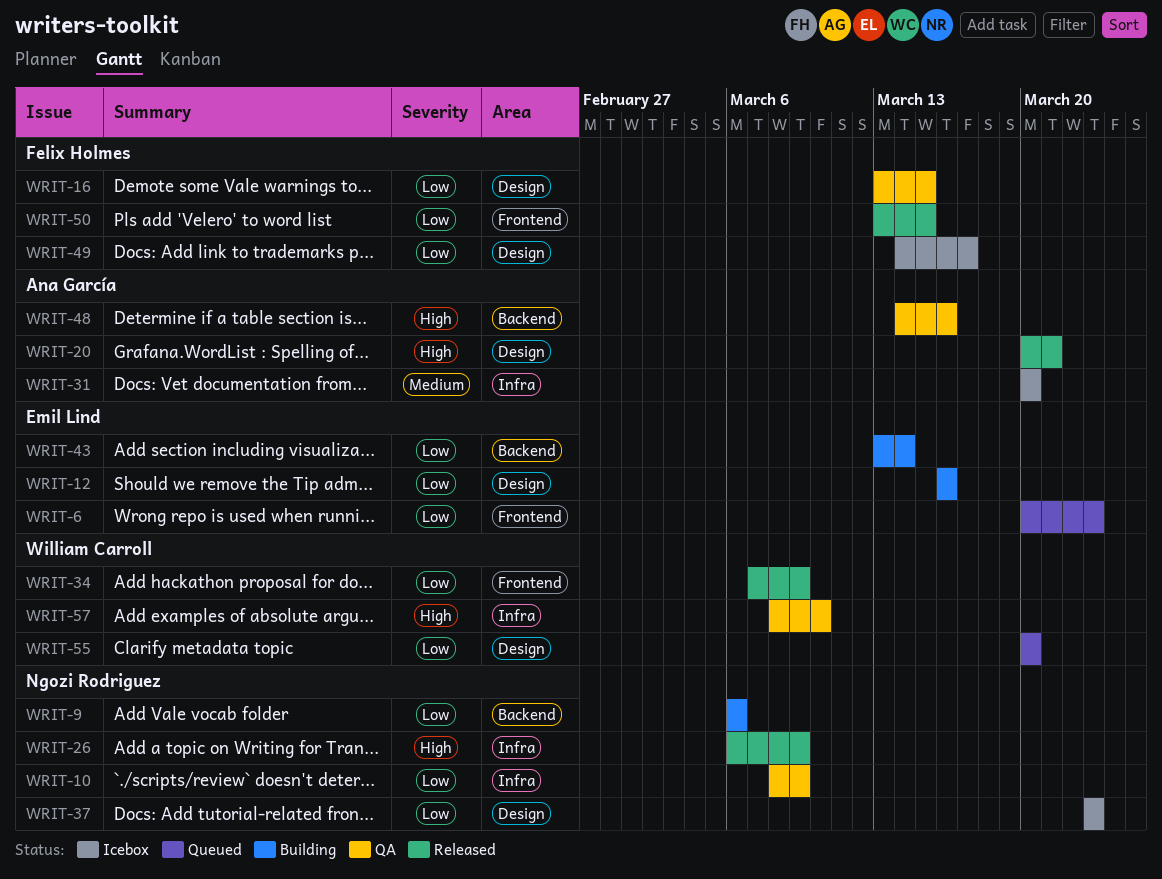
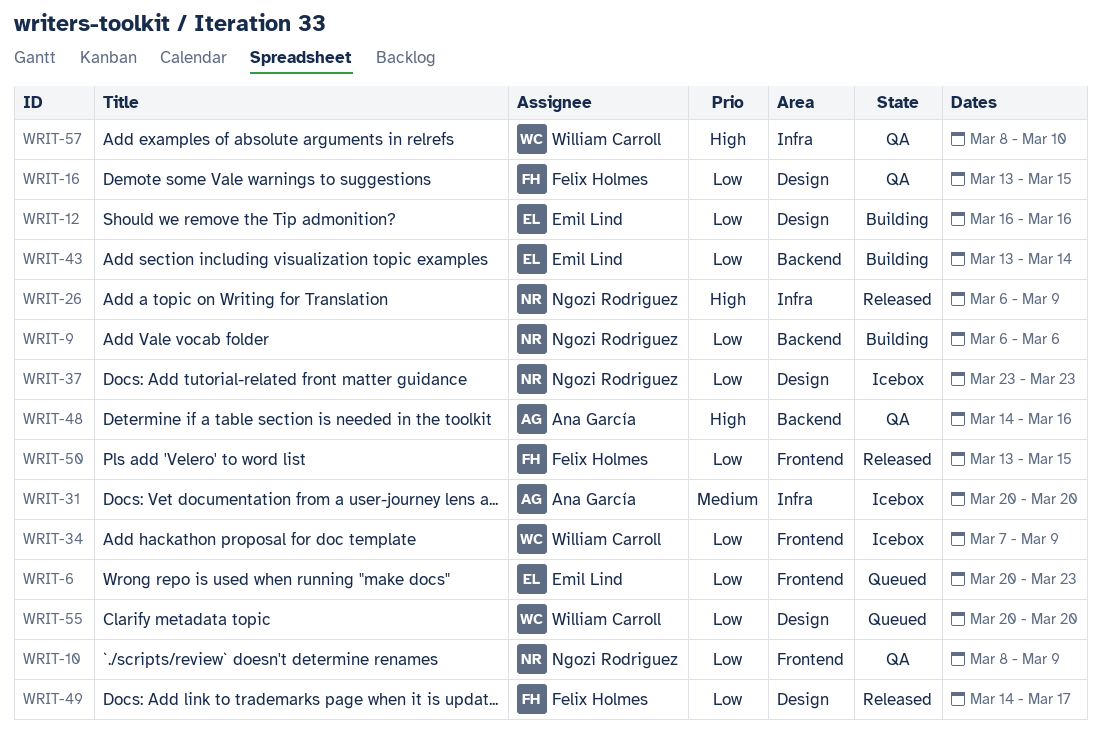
WRIT-10, label: Infra -> Frontend
WRIT-20: present -> none
WRIT-34, status: Released -> Icebox
WRIT-49, status: Icebox -> Released

